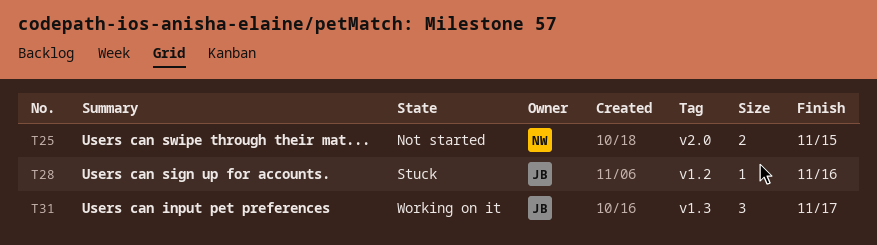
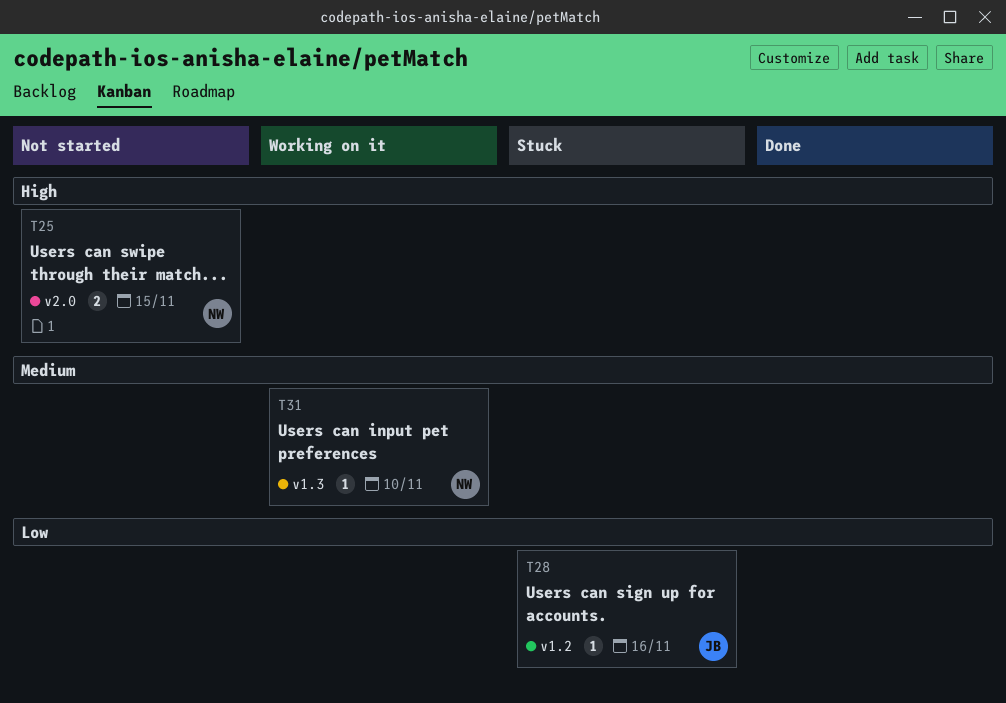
T31, owner: JB -> NW
T31, estimate: 3 -> 1
T31, due: Nov 17 -> Nov 10

